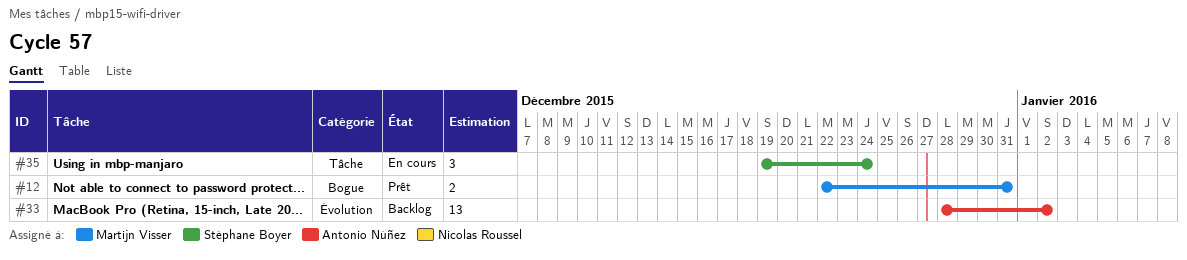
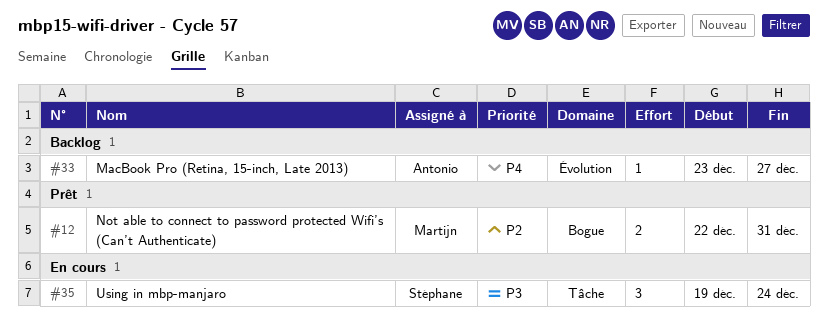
#33, estimate: 13 -> 1
#33, start: Dec 28 -> Dec 23
#33, due: Jan 2 -> Dec 27

